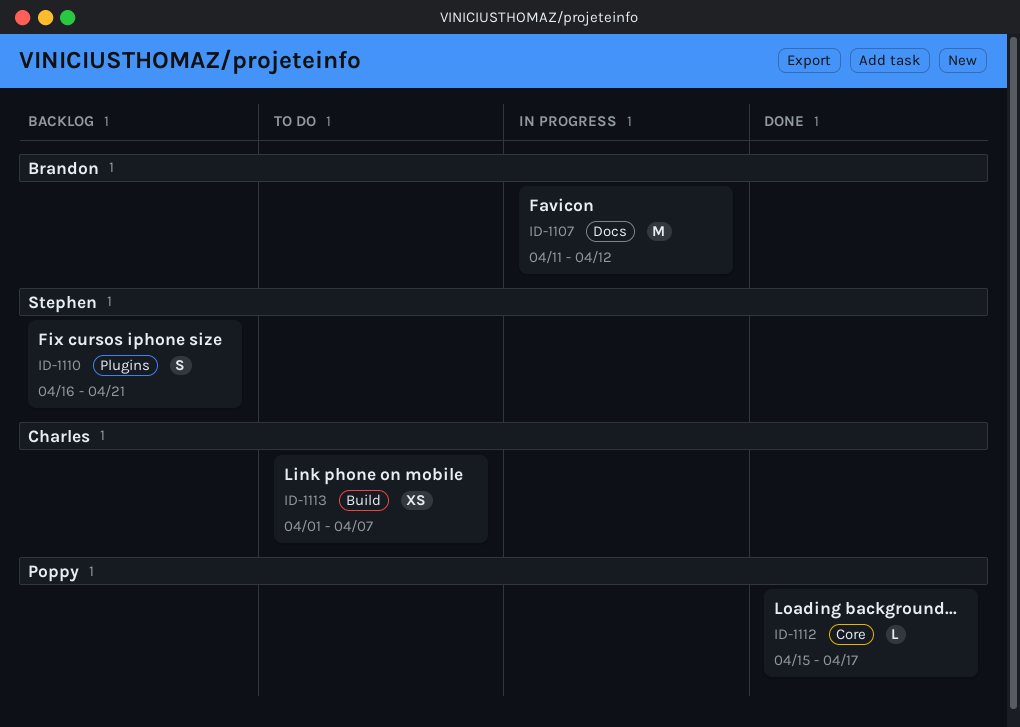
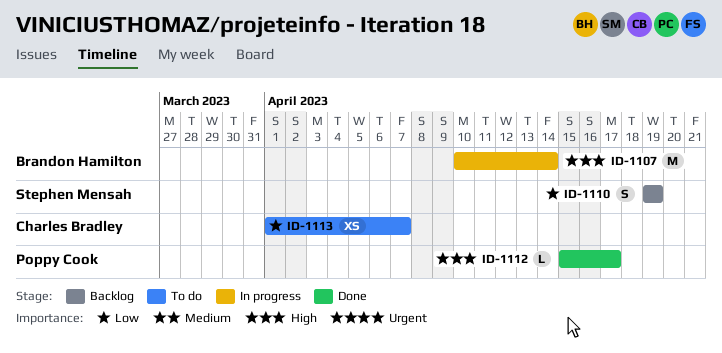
ID-1107, start: Apr 11 -> Apr 10
ID-1107, due: Apr 12 -> Apr 14
ID-1110, start: Apr 16 -> Apr 19
ID-1110, due: Apr 21 -> Apr 19

